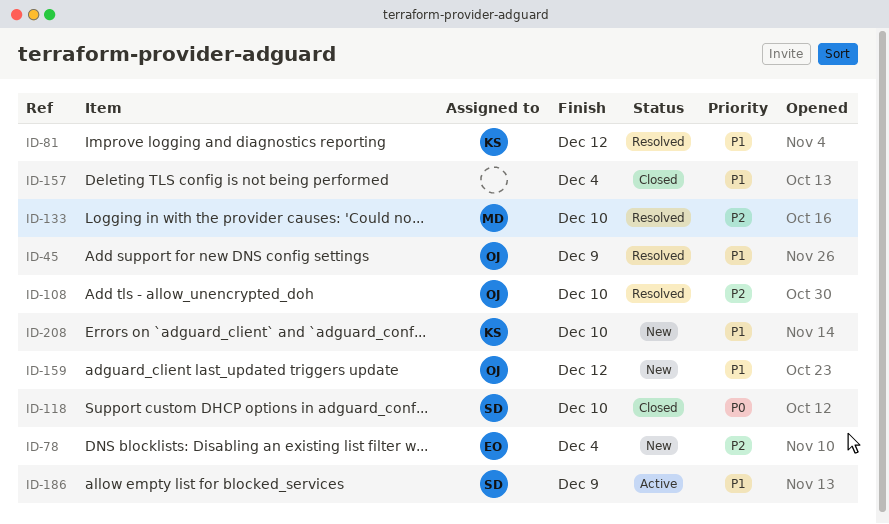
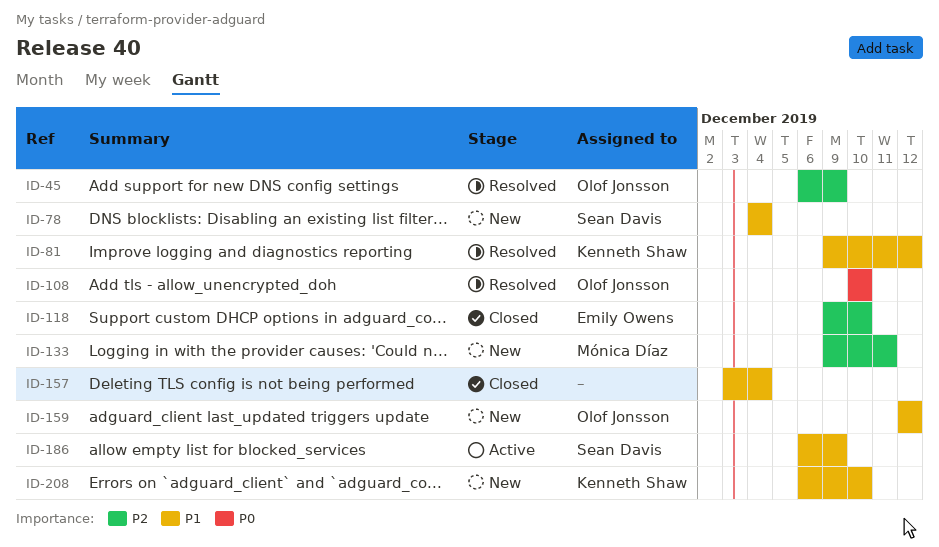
ID-45, priority: P1 -> P2
ID-78, owner: Emily Owens -> Sean Davis
ID-78, priority: P2 -> P1
ID-108, priority: P2 -> P0
ID-118, owner: Sean Davis -> Emily Owens
ID-118, priority: P0 -> P2
ID-133, status: Resolved -> New
ID-133, due: Dec 10 -> Dec 11

